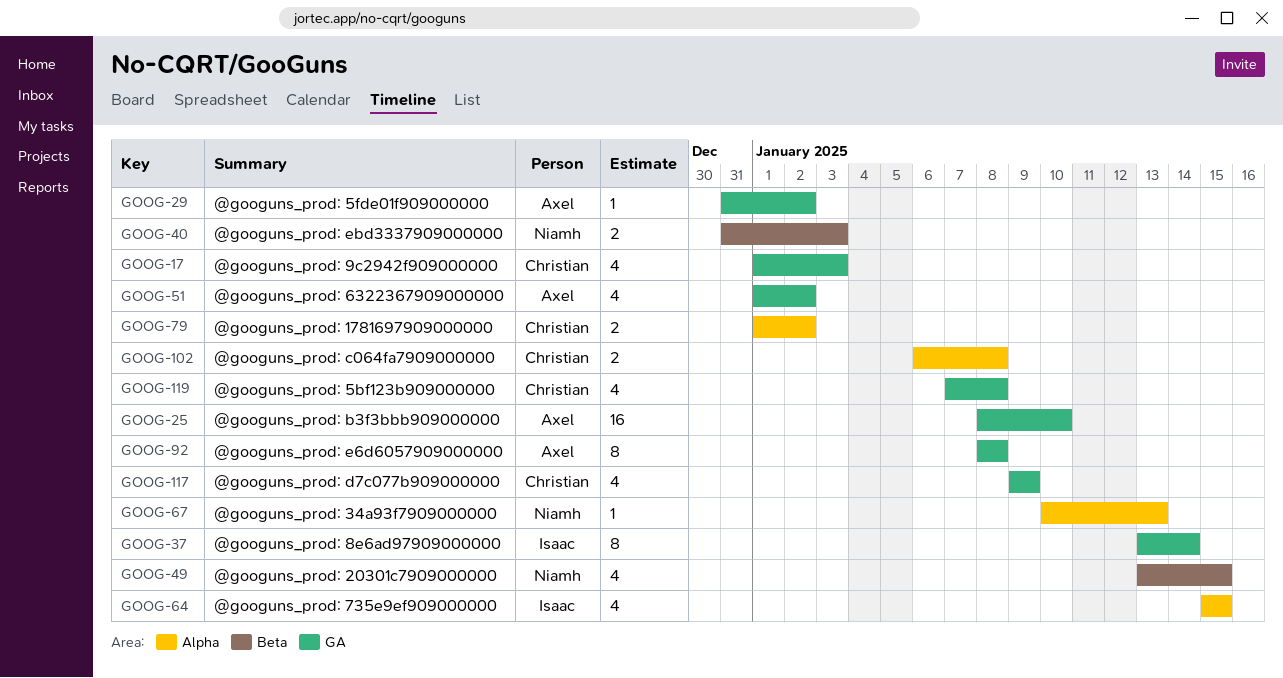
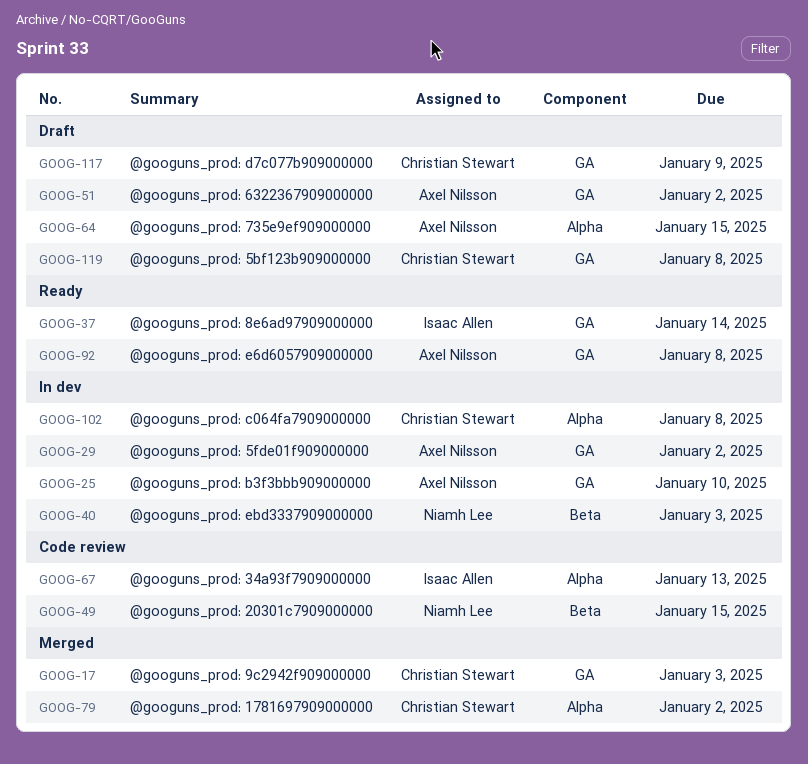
GOOG-64, owner: Isaac Allen -> Axel Nilsson
GOOG-67, owner: Niamh Lee -> Isaac Allen

